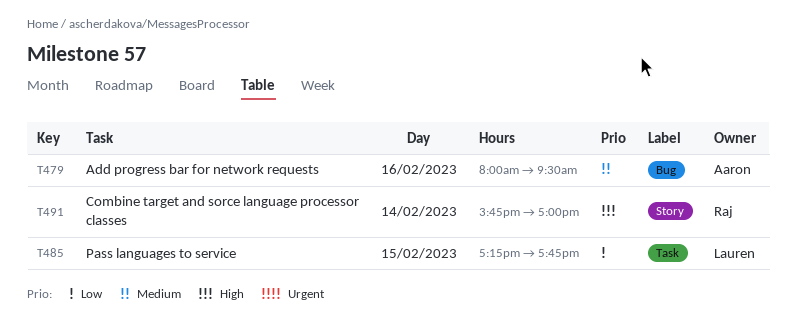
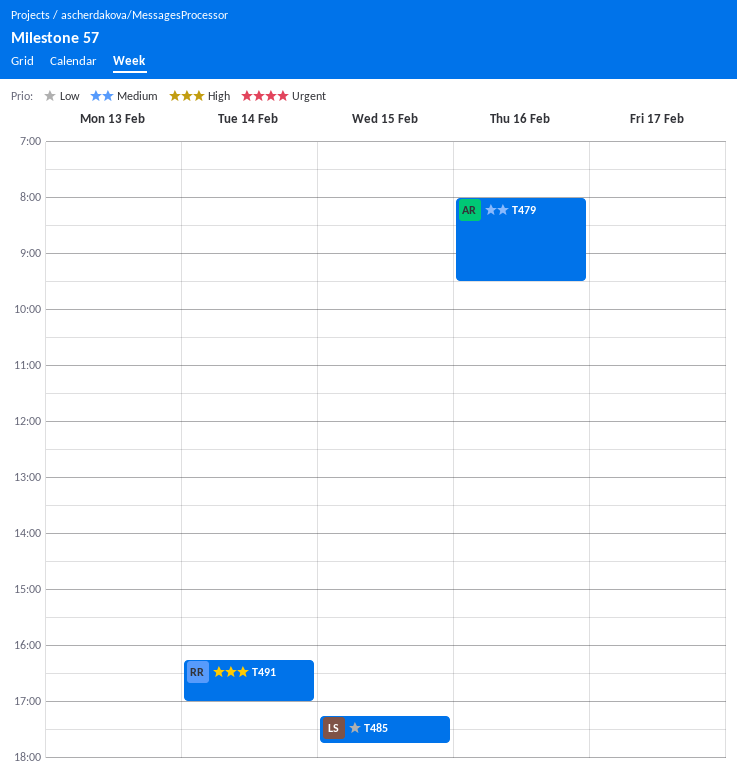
T491, begins: 15:45 -> 16:15

